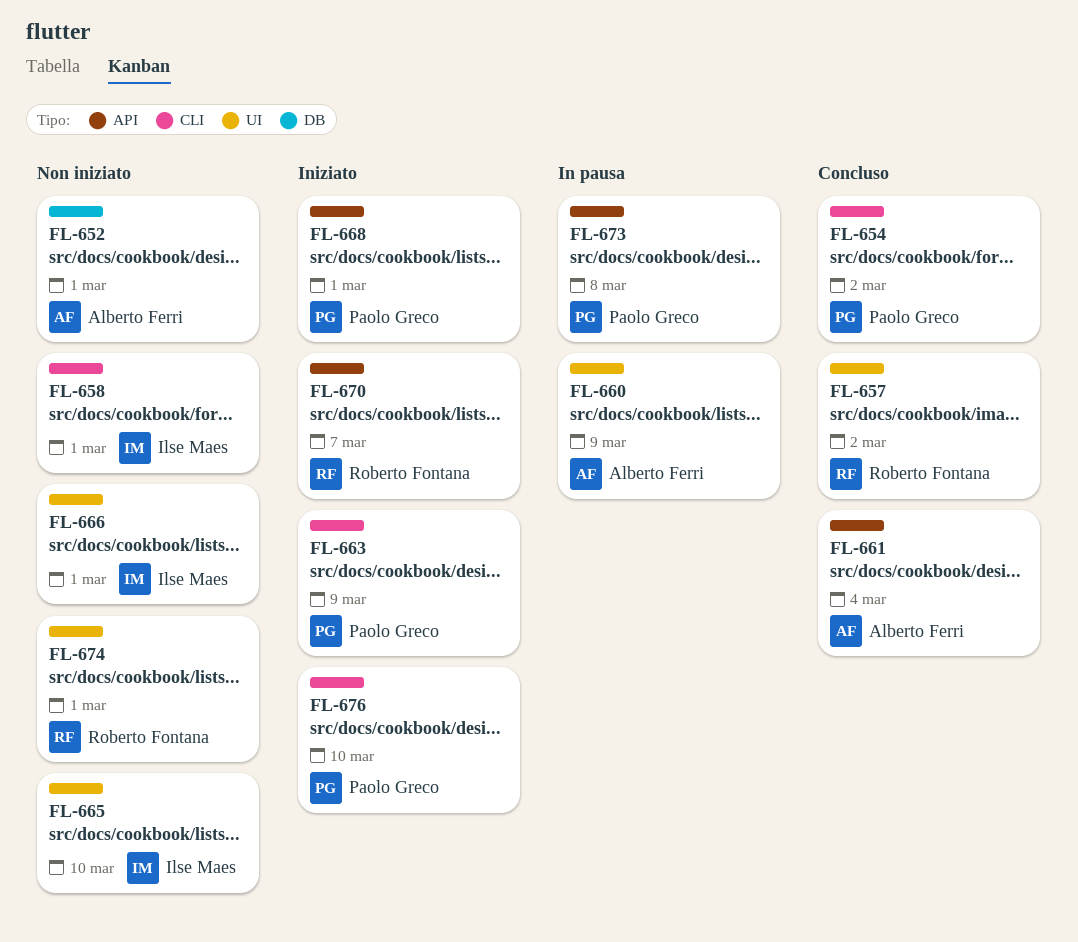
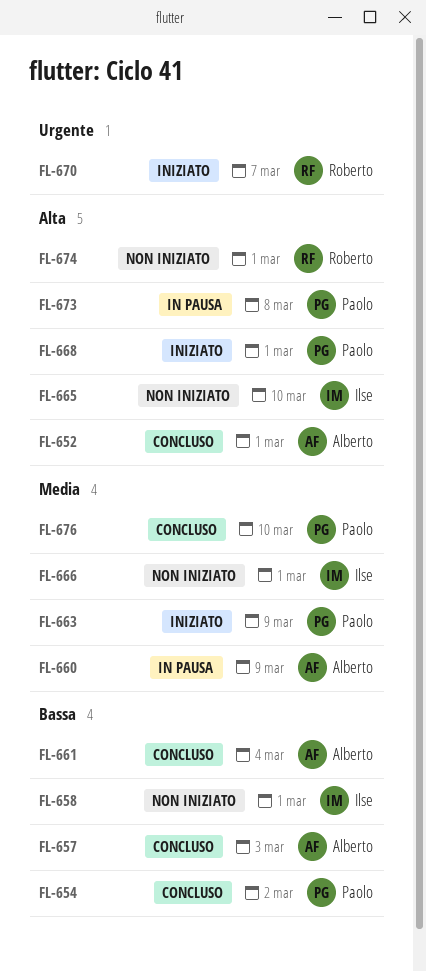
FL-652, status: Non iniziato -> Concluso
FL-657, owner: Roberto Fontana -> Alberto Ferri
FL-657, due: Mar 2 -> Mar 3
FL-676, status: Iniziato -> Concluso

